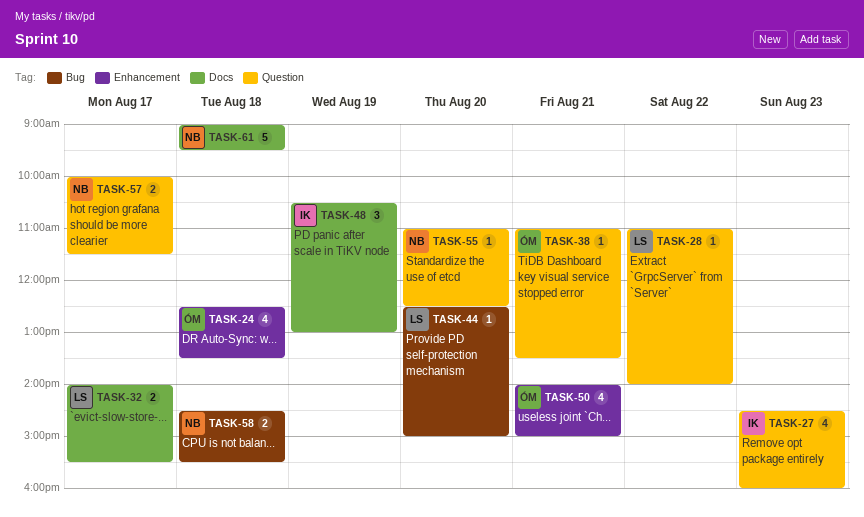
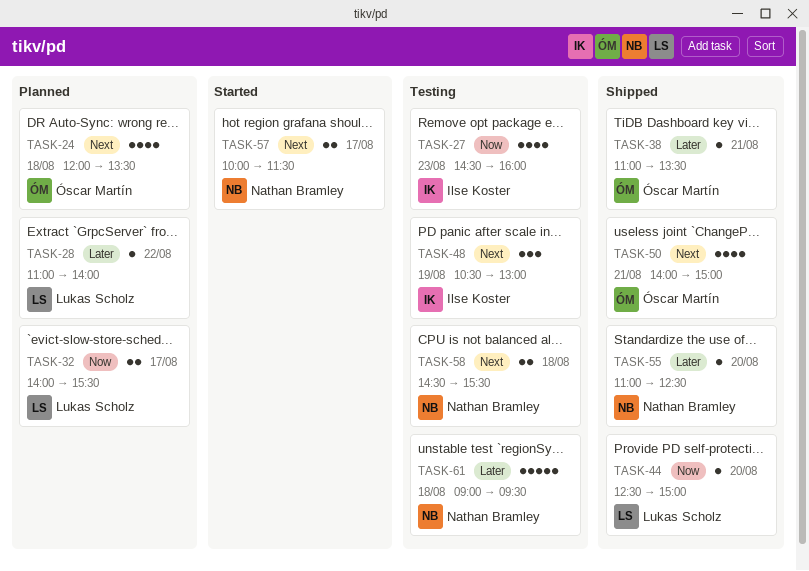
TASK-24, begins: 12:30 -> 12:00

